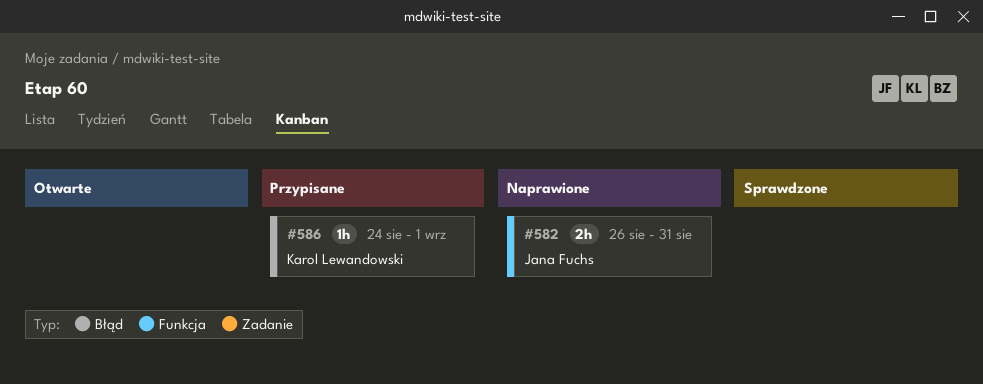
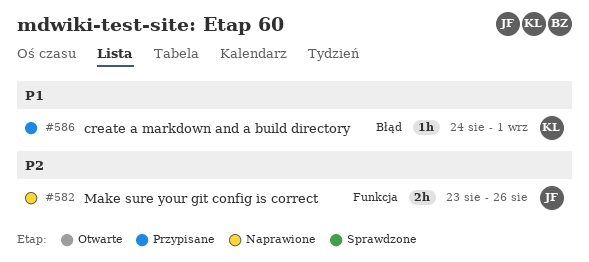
#582, start: Aug 26 -> Aug 23
#582, due: Aug 31 -> Aug 26

